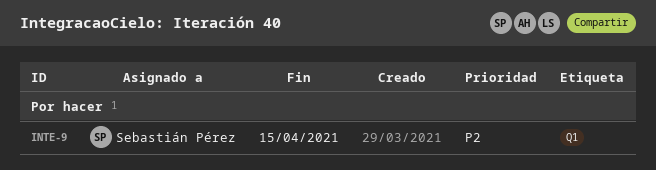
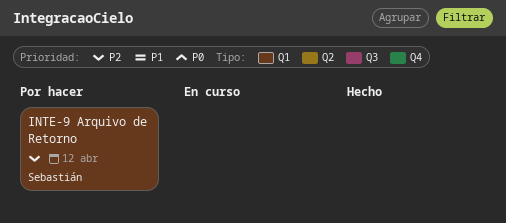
INTE-9, due: Apr 15 -> Apr 12

